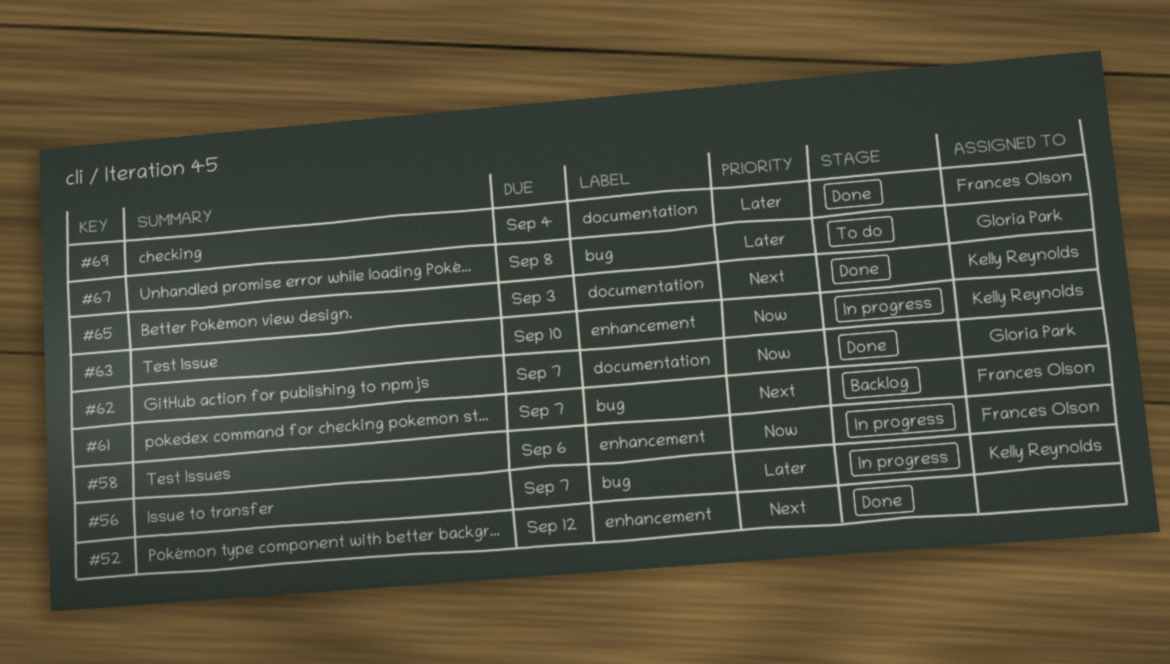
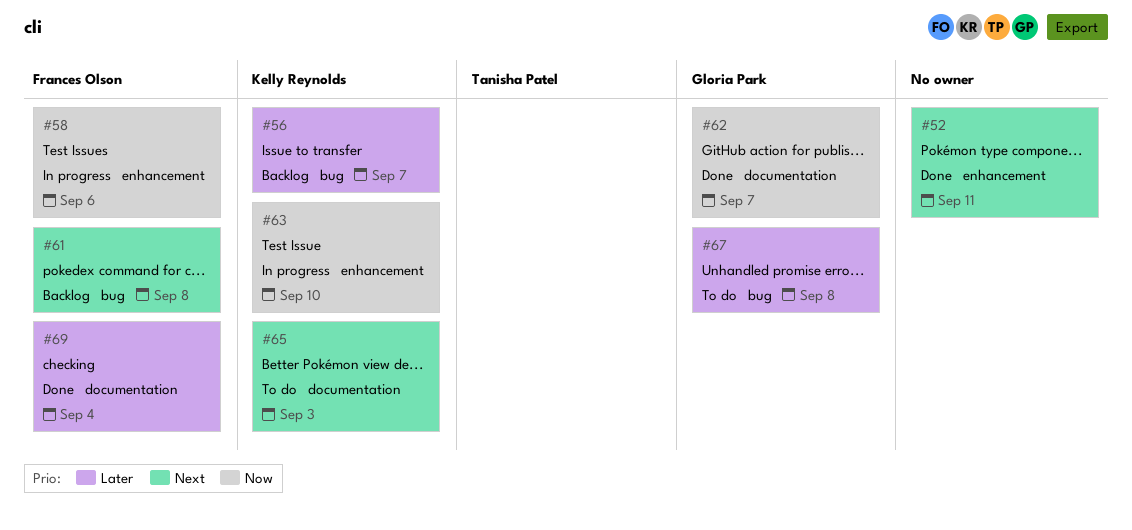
#52, due: Sep 12 -> Sep 11
#56, status: In progress -> Backlog
#61, due: Sep 7 -> Sep 8
#65, status: Done -> To do

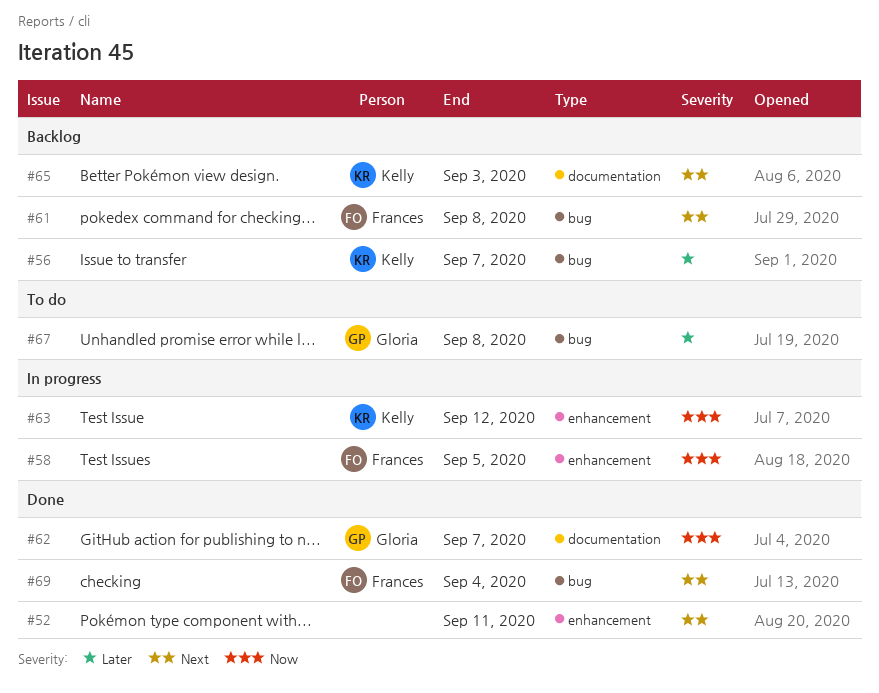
#58, due: Sep 6 -> Sep 5
#63, due: Sep 10 -> Sep 12
#65, status: To do -> Backlog
#69, priority: Later -> Next
#69, label: documentation -> bug

